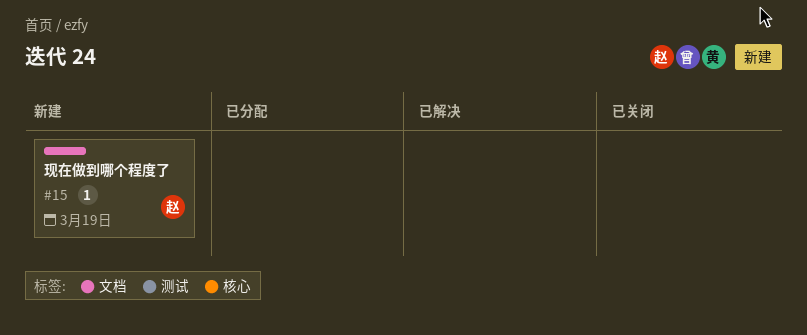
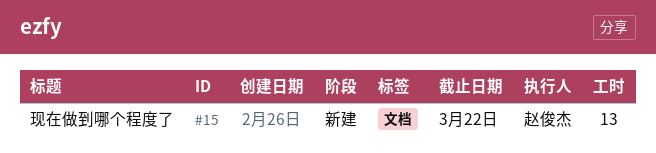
#15, estimate: 1 -> 13
#15, due: Mar 19 -> Mar 22

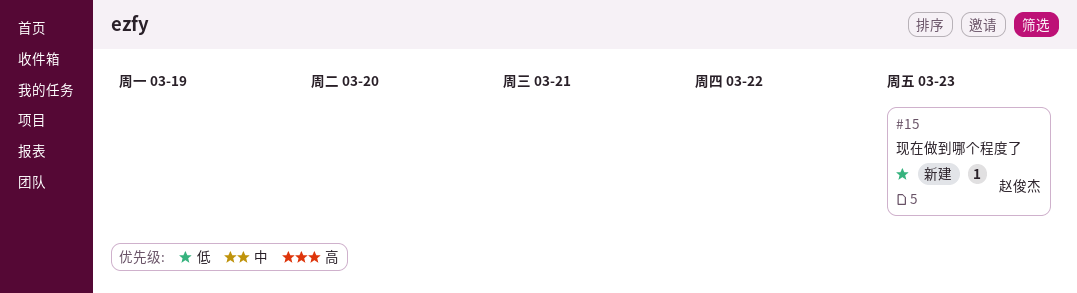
#15, estimate: 13 -> 1
#15, due: Mar 22 -> Mar 23

